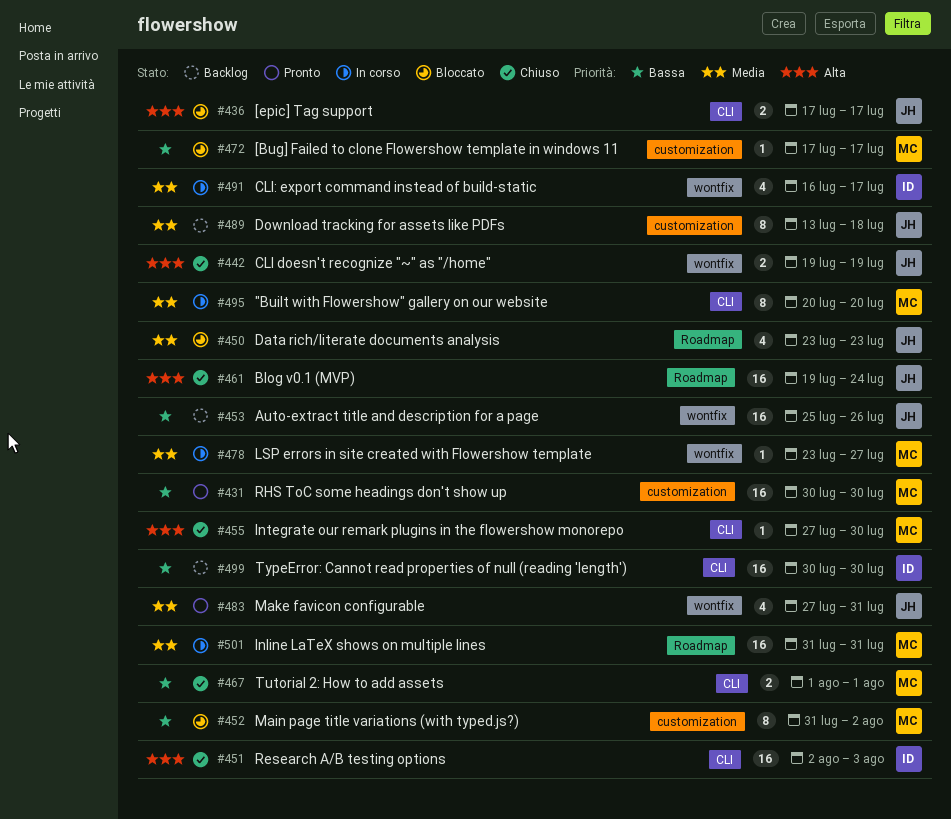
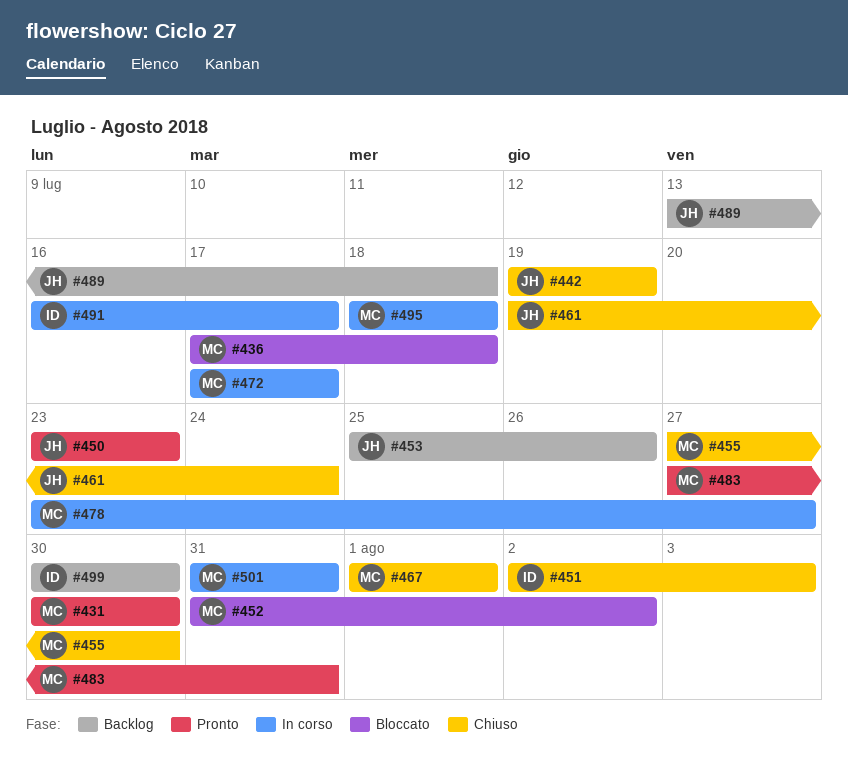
#436, owner: JH -> MC
#436, due: Jul 17 -> Jul 18
#450, status: Bloccato -> Pronto
#472, status: Bloccato -> In corso
#483, owner: JH -> MC
#495, start: Jul 20 -> Jul 18
#495, due: Jul 20 -> Jul 18

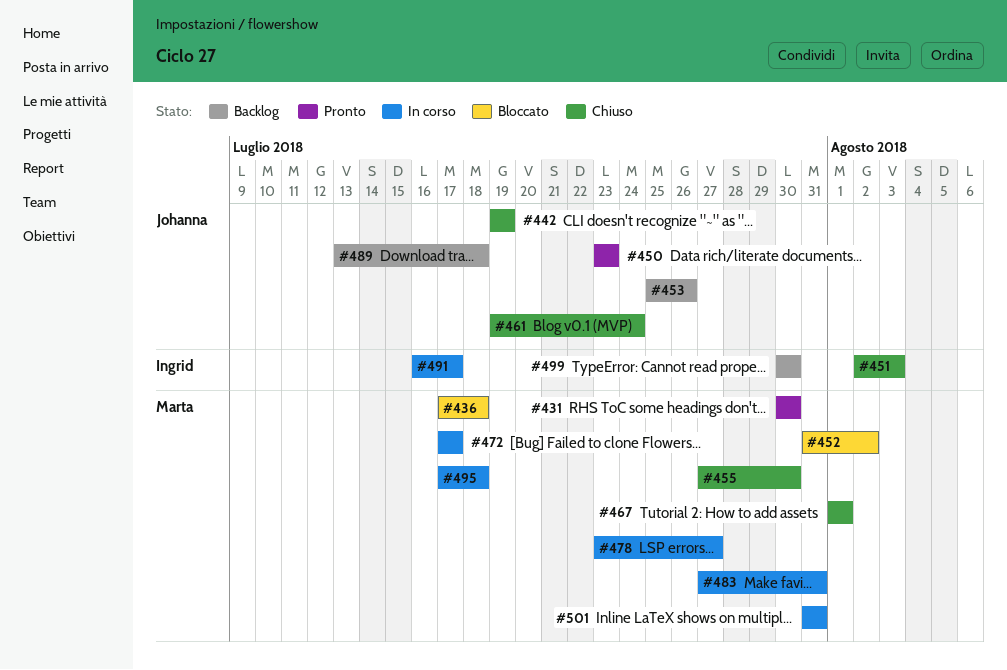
#483, status: Pronto -> In corso
#495, start: Jul 18 -> Jul 17

